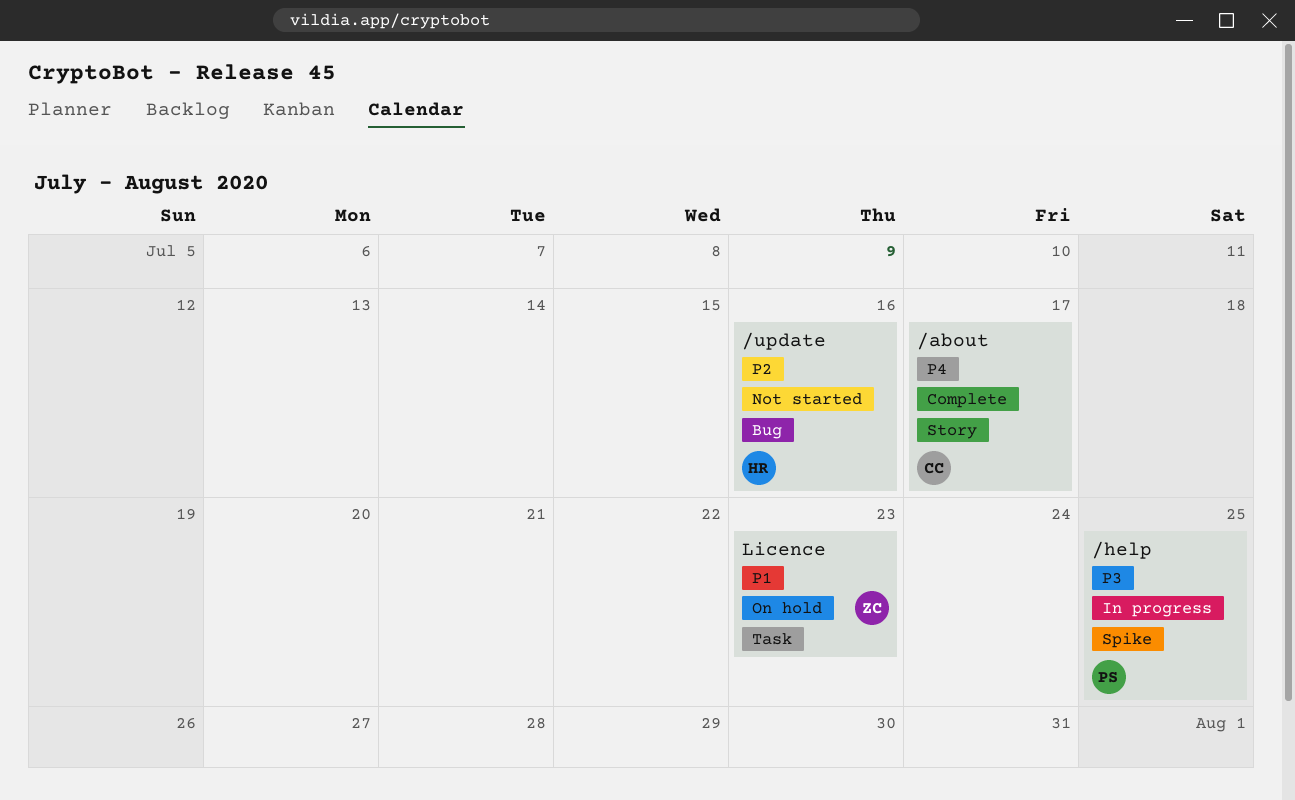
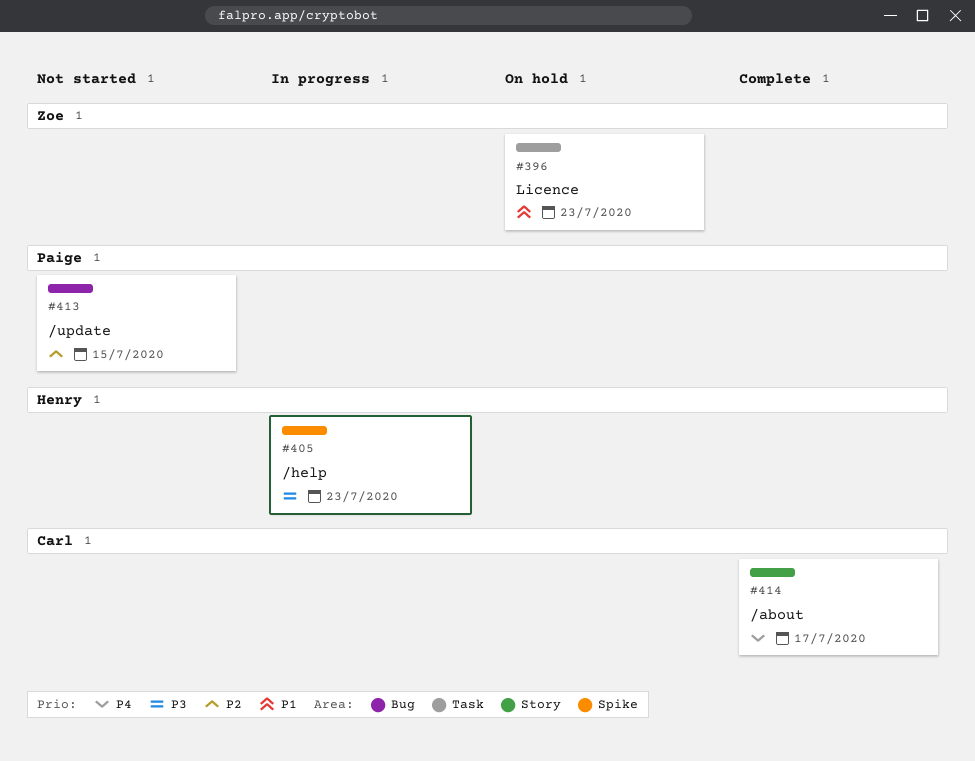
/help, owner: Paige -> Henry
/help, due: Jul 25 -> Jul 23
/update, owner: Henry -> Paige
/update, due: Jul 16 -> Jul 15

